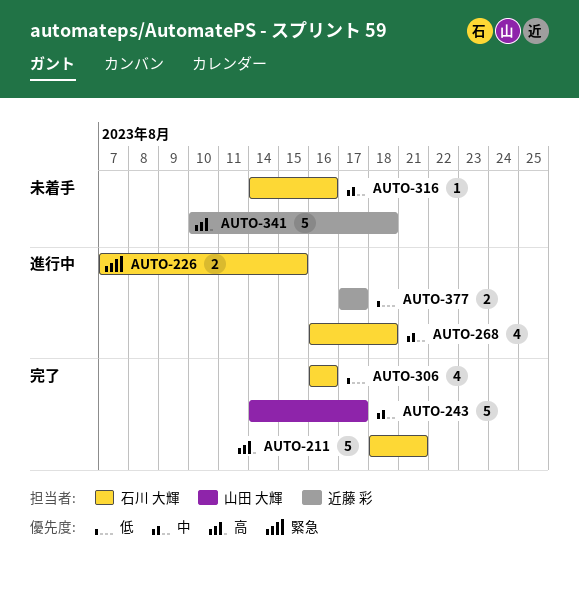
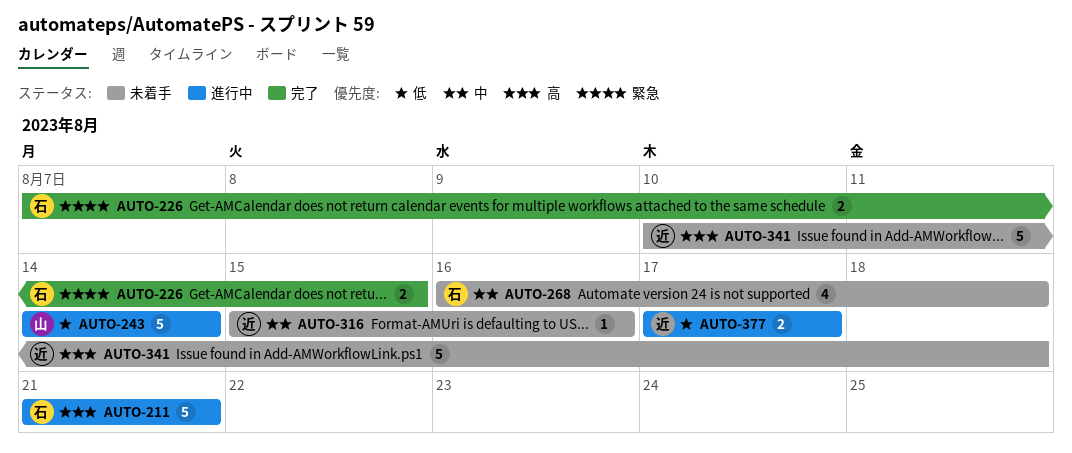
AUTO-211, status: 完了 -> 進行中
AUTO-211, start: Aug 18 -> Aug 21
AUTO-226, status: 進行中 -> 完了
AUTO-243, status: 完了 -> 進行中
AUTO-243, priority: 中 -> 低
AUTO-243, due: Aug 17 -> Aug 14
AUTO-268, status: 進行中 -> 未着手
AUTO-306: present -> none
AUTO-316, owner: 石川 大輝 -> 近藤 彩
AUTO-316, start: Aug 14 -> Aug 15

